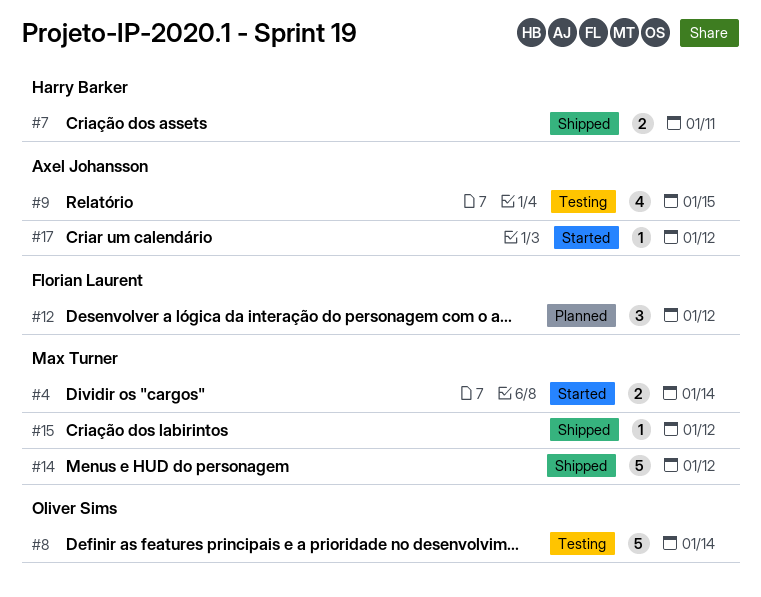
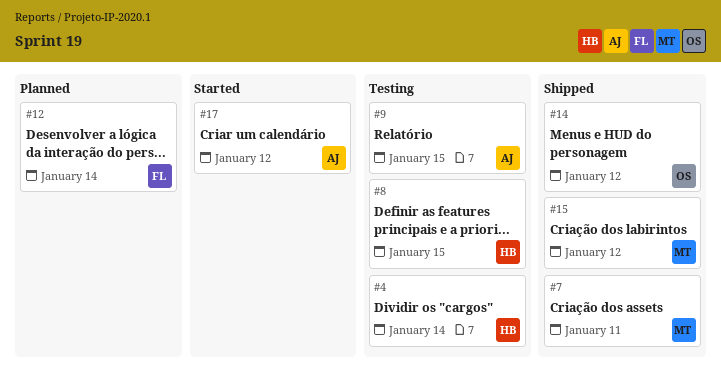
#4, status: Started -> Testing
#4, owner: Max Turner -> Harry Barker
#7, owner: Harry Barker -> Max Turner
#8, owner: Oliver Sims -> Harry Barker
#8, due: Jan 14 -> Jan 15
#12, due: Jan 12 -> Jan 14
#14, owner: Max Turner -> Oliver Sims

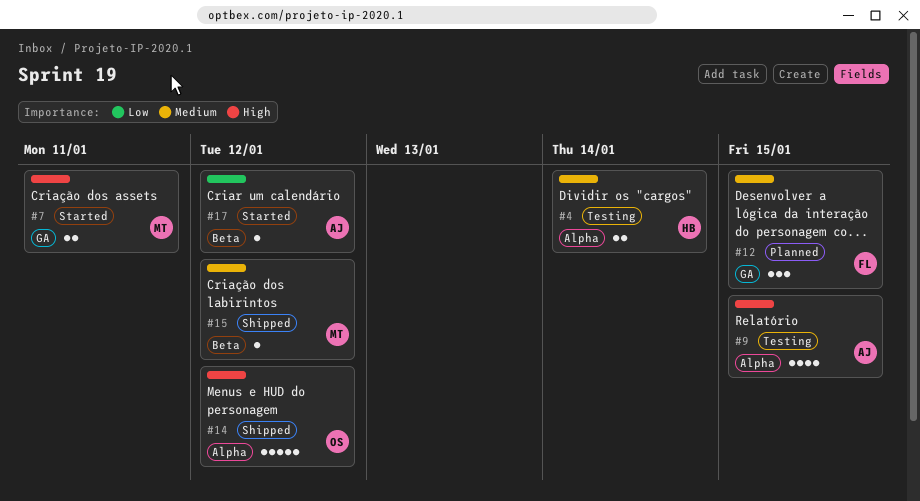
#7, status: Shipped -> Started
#8: present -> none
#12, due: Jan 14 -> Jan 15

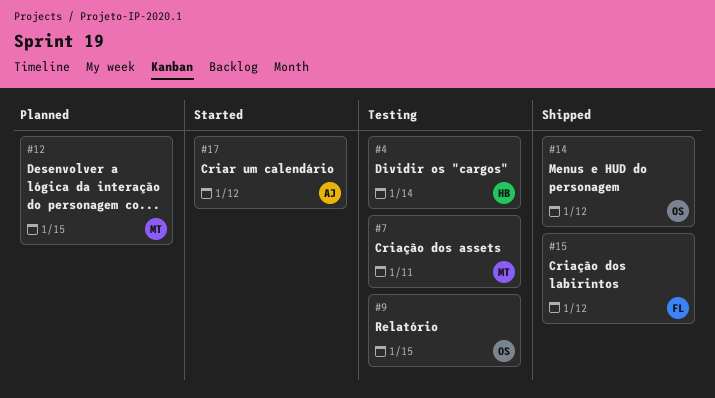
#7, status: Started -> Testing
#9, owner: AJ -> OS
#12, owner: FL -> MT
#15, owner: MT -> FL

